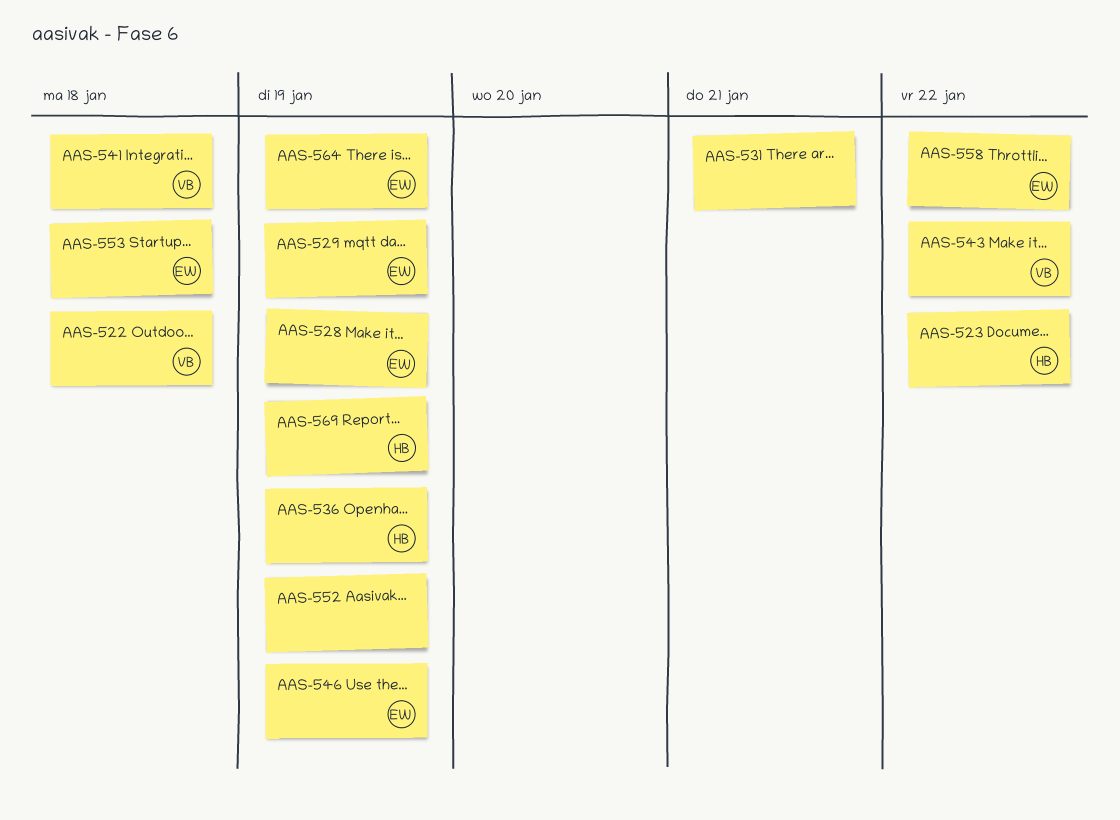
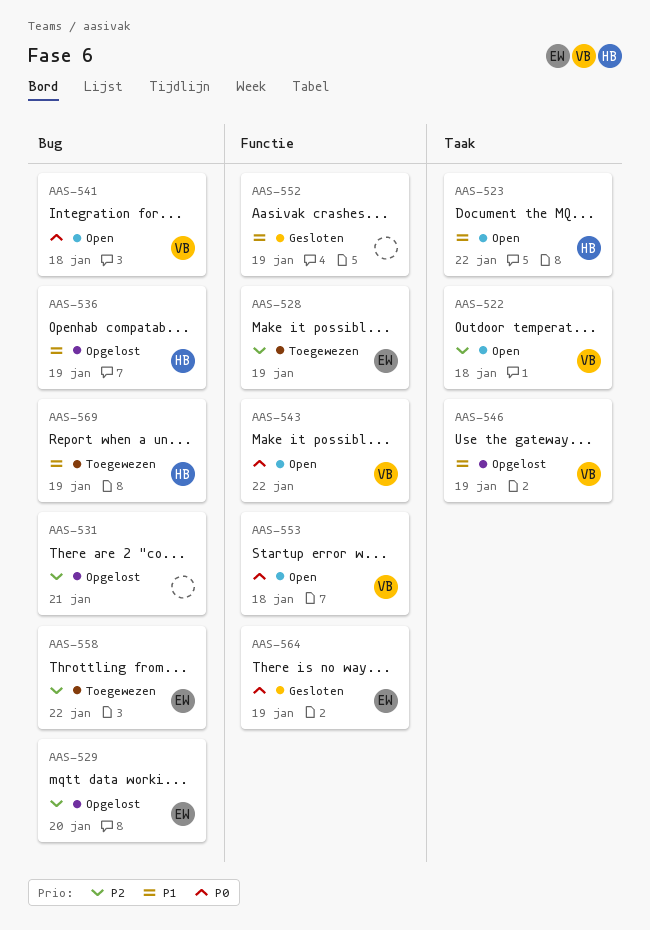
AAS-529, due: Jan 19 -> Jan 20
AAS-546, owner: EW -> VB
AAS-553, owner: EW -> VB

